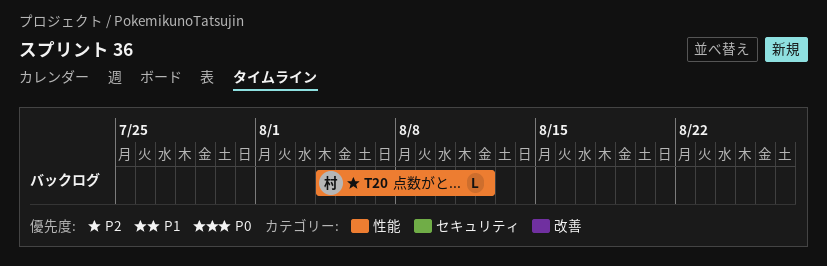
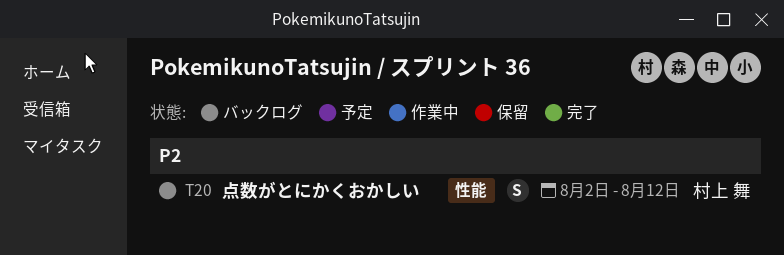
T20, estimate: L -> S
T20, start: Aug 4 -> Aug 2

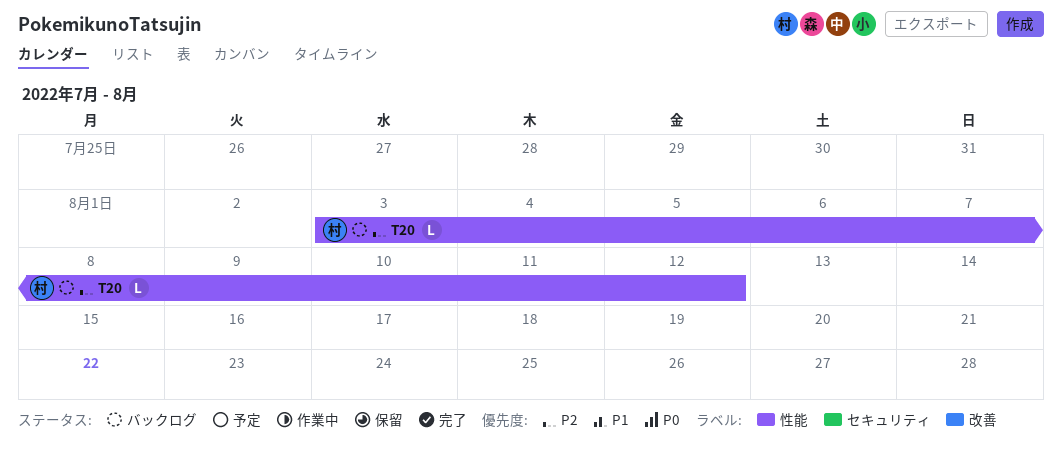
T20, estimate: S -> L
T20, start: Aug 2 -> Aug 3

